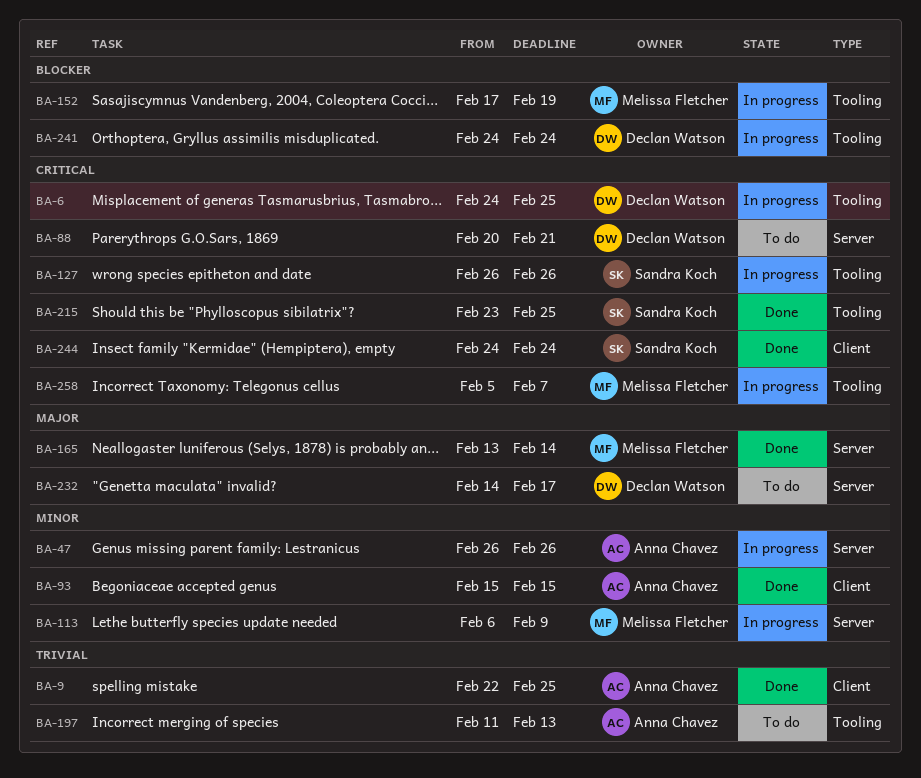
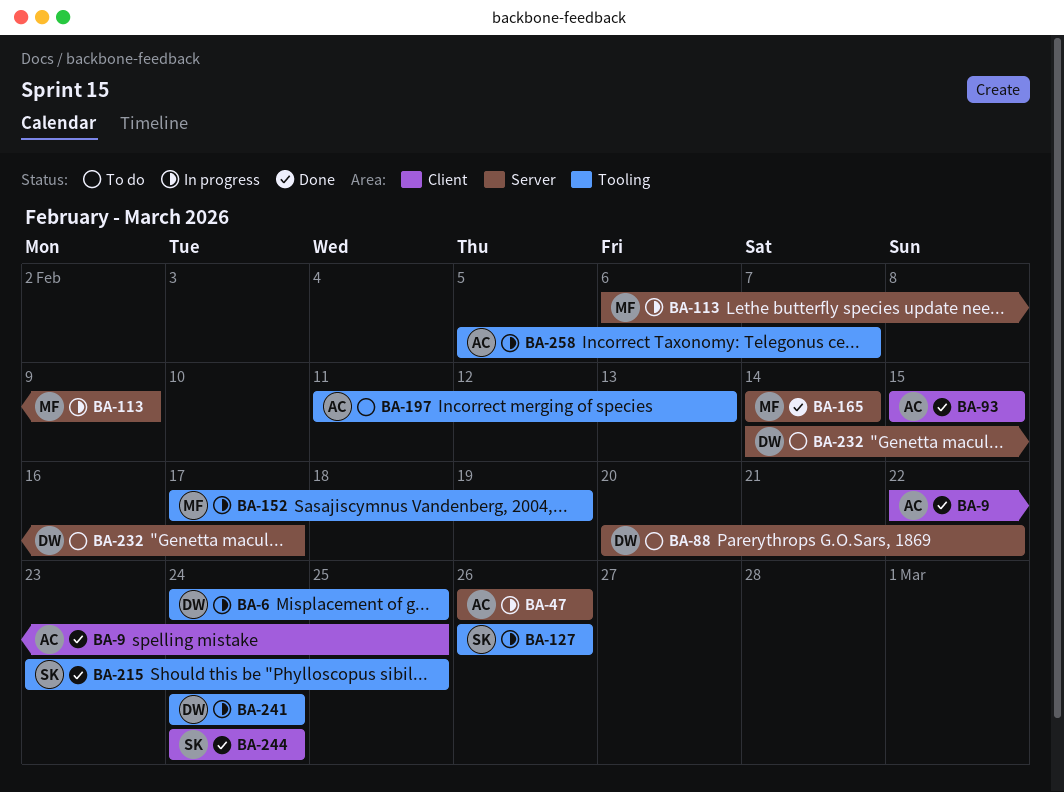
BA-88, due: Feb 21 -> Feb 22
BA-165, start: Feb 13 -> Feb 14
BA-258, owner: Melissa Fletcher -> Anna Chavez

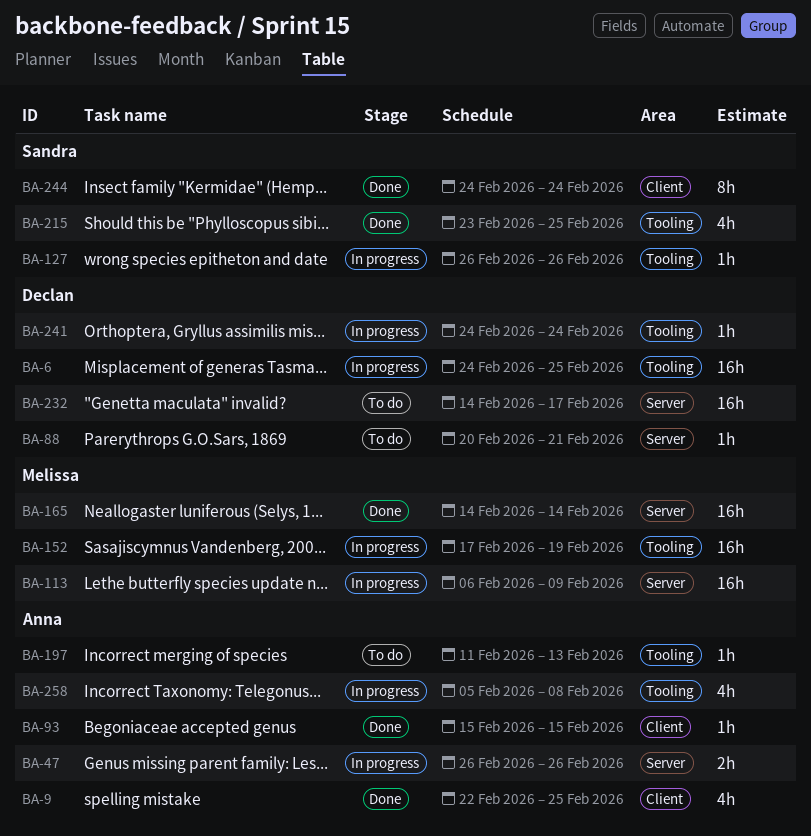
BA-88, due: Feb 22 -> Feb 21
BA-258, due: Feb 7 -> Feb 8

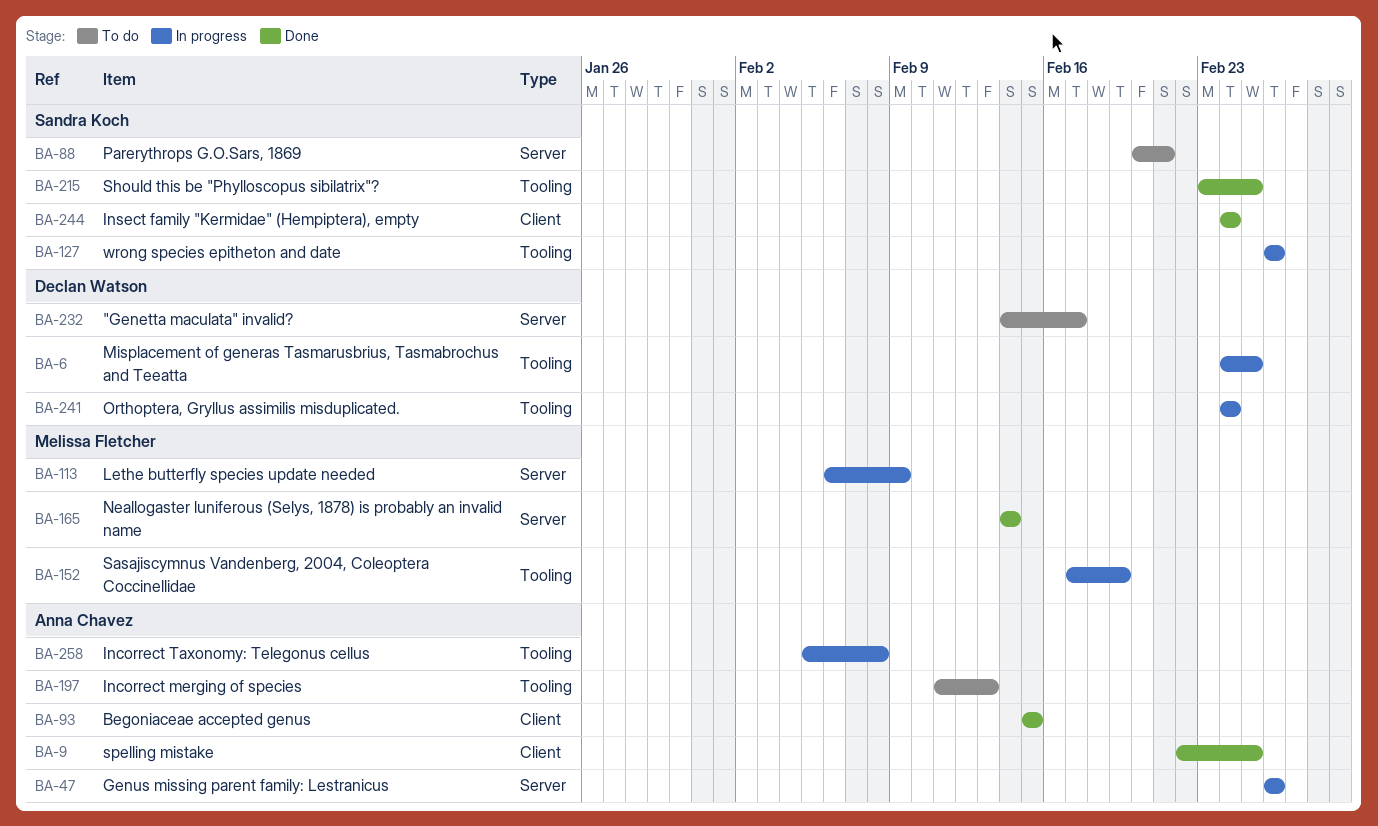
BA-88, owner: Declan Watson -> Sandra Koch

